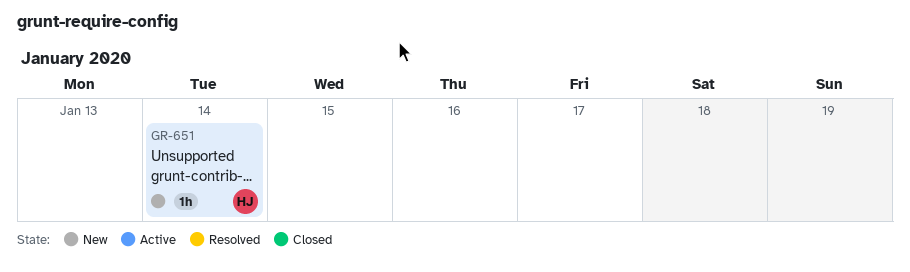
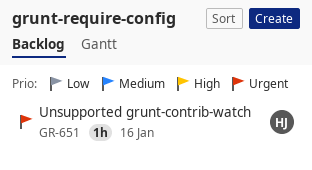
GR-651, due: Jan 14 -> Jan 16

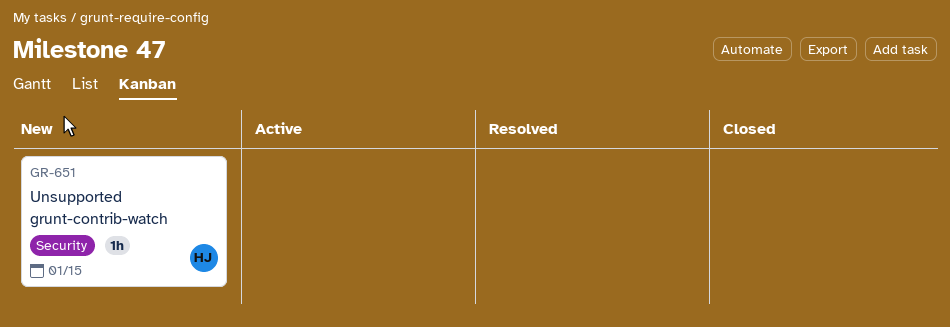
GR-651, due: Jan 16 -> Jan 15

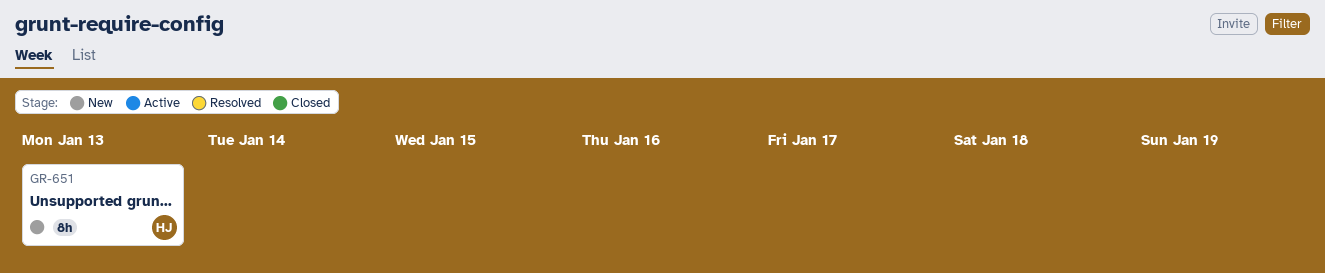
GR-651, estimate: 1h -> 8h
GR-651, due: Jan 15 -> Jan 13

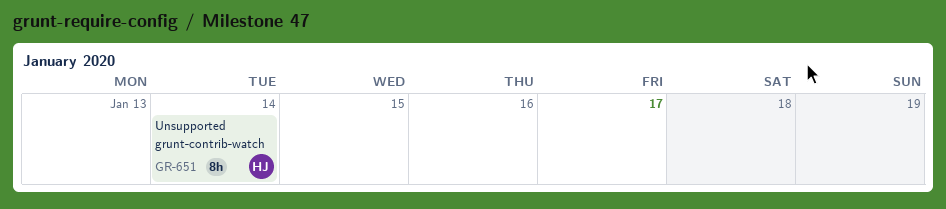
GR-651, due: Jan 13 -> Jan 14

